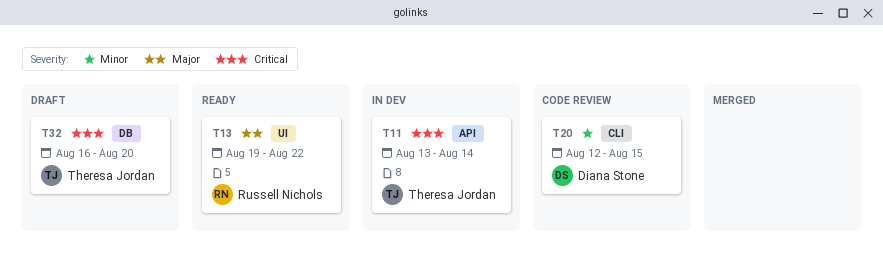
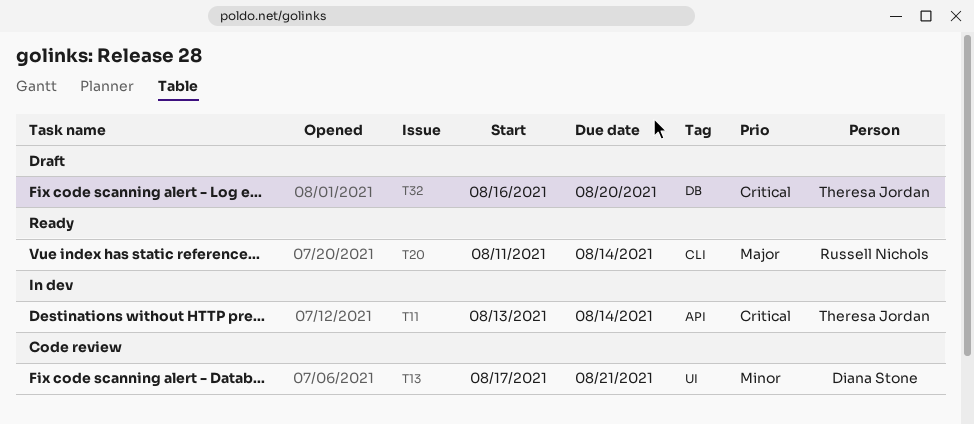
T13, status: Ready -> Code review
T13, owner: Russell Nichols -> Diana Stone
T13, priority: Major -> Minor
T13, start: Aug 19 -> Aug 17
T13, due: Aug 22 -> Aug 21
T20, status: Code review -> Ready
T20, owner: Diana Stone -> Russell Nichols
T20, priority: Minor -> Major
T20, start: Aug 12 -> Aug 11
T20, due: Aug 15 -> Aug 14

